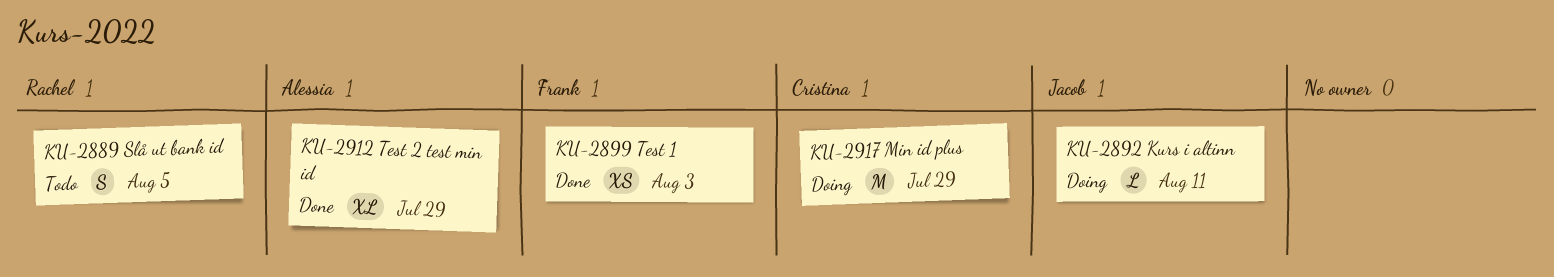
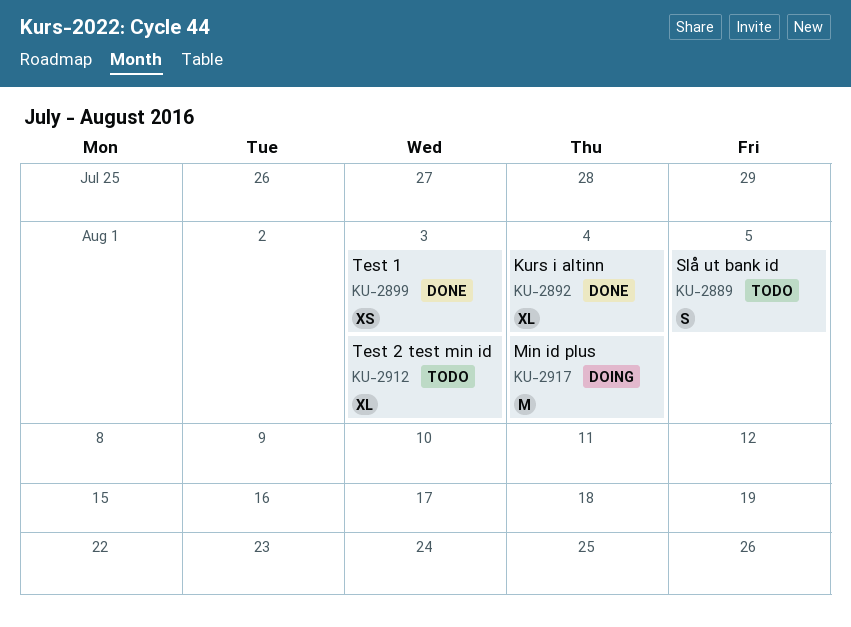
KU-2892, status: Doing -> Done
KU-2892, estimate: L -> XL
KU-2892, due: Aug 11 -> Aug 4
KU-2912, status: Done -> Todo
KU-2912, due: Jul 29 -> Aug 3
KU-2917, due: Jul 29 -> Aug 4

